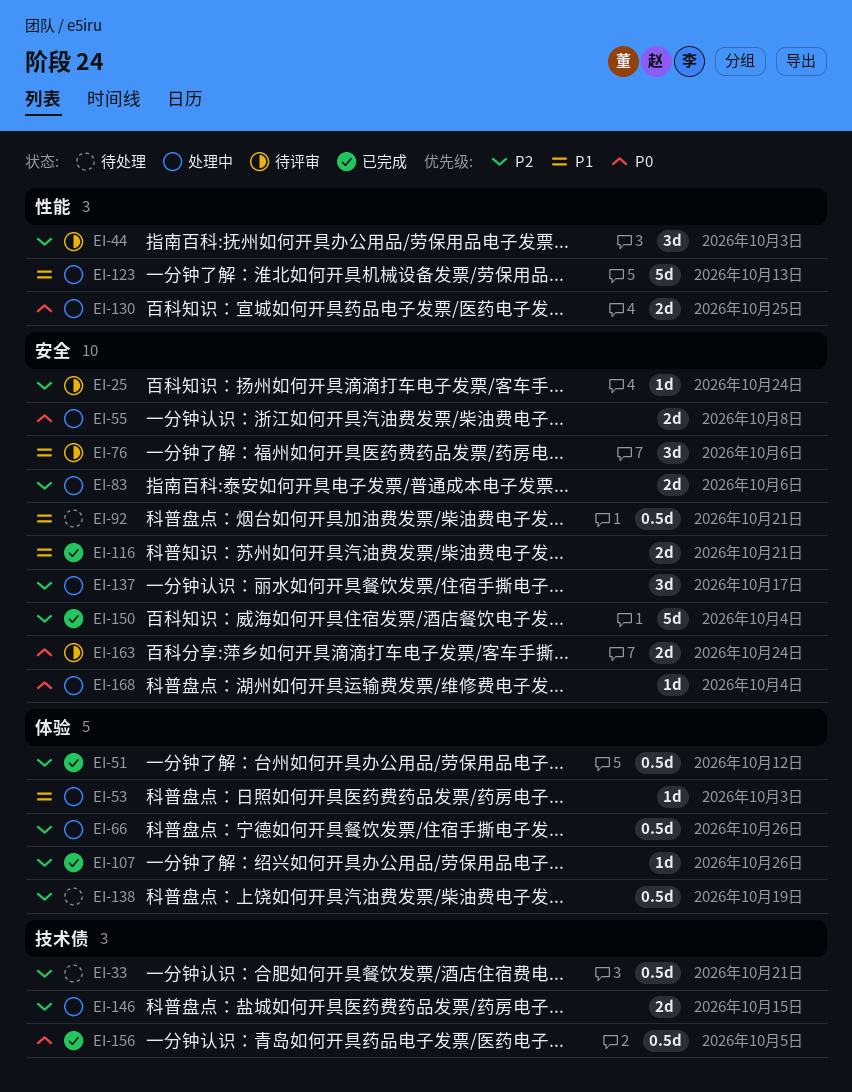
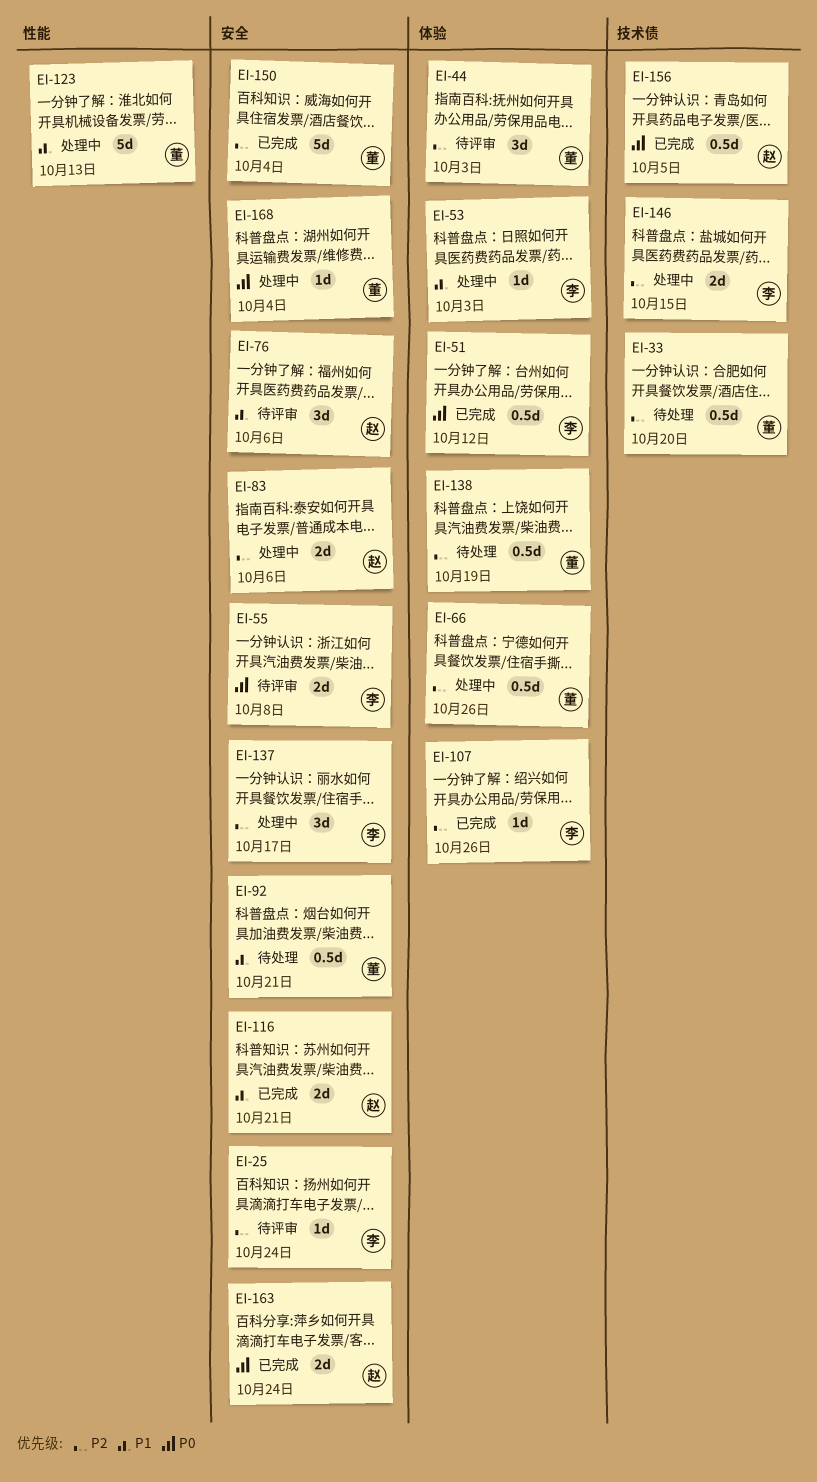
EI-33, due: Oct 21 -> Oct 20
EI-44, label: 性能 -> 体验
EI-51, priority: P2 -> P0
EI-55, status: 处理中 -> 待评审
EI-130: present -> none
EI-163, status: 待评审 -> 已完成

